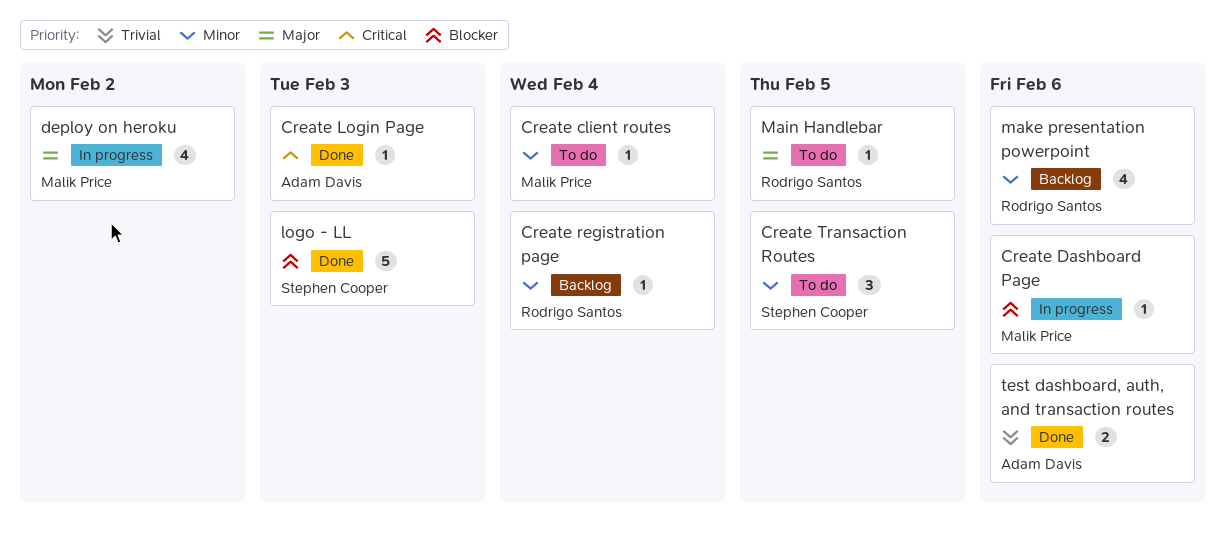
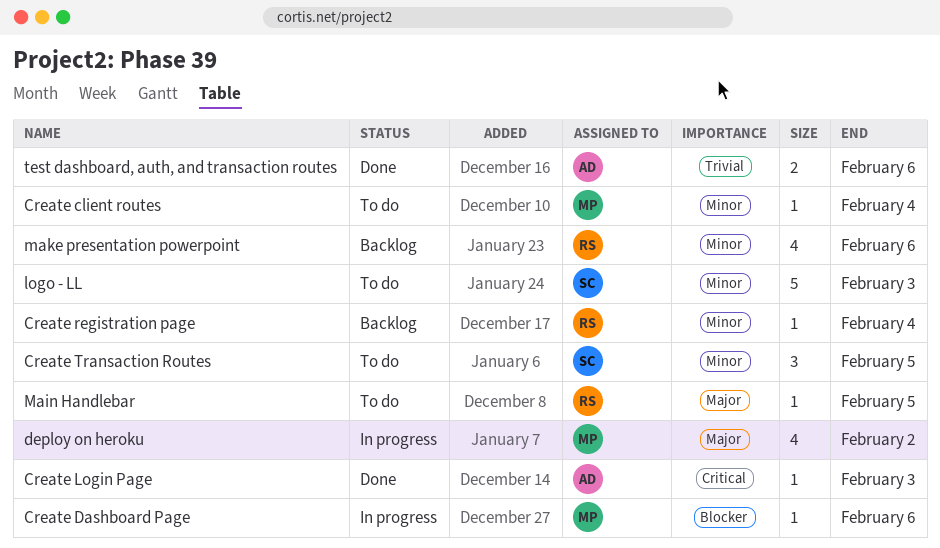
logo - LL, status: Done -> To do
logo - LL, priority: Blocker -> Minor

